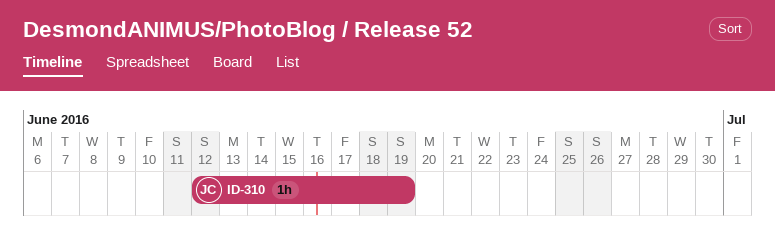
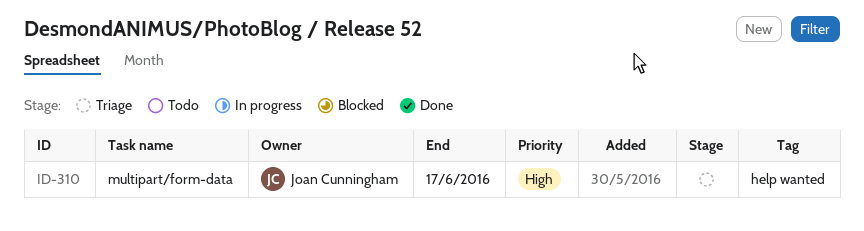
ID-310, due: Jun 19 -> Jun 17

